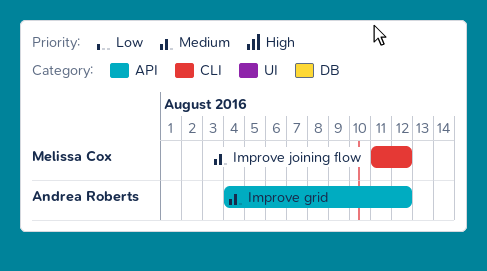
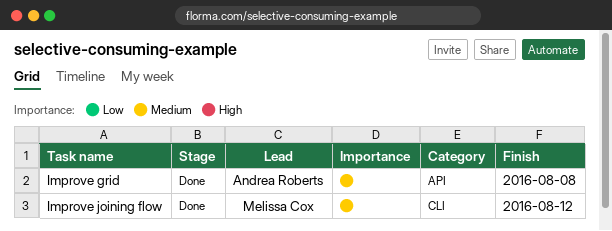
Improve grid, due: Aug 12 -> Aug 8

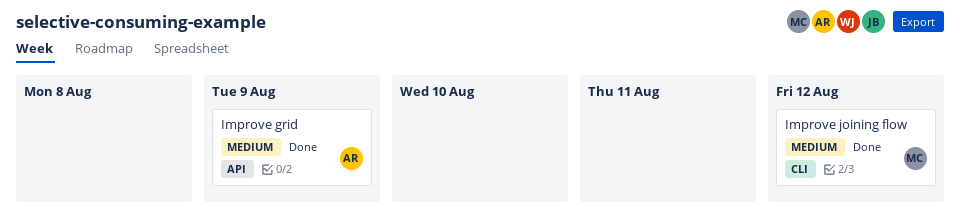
Improve grid, due: Aug 8 -> Aug 9

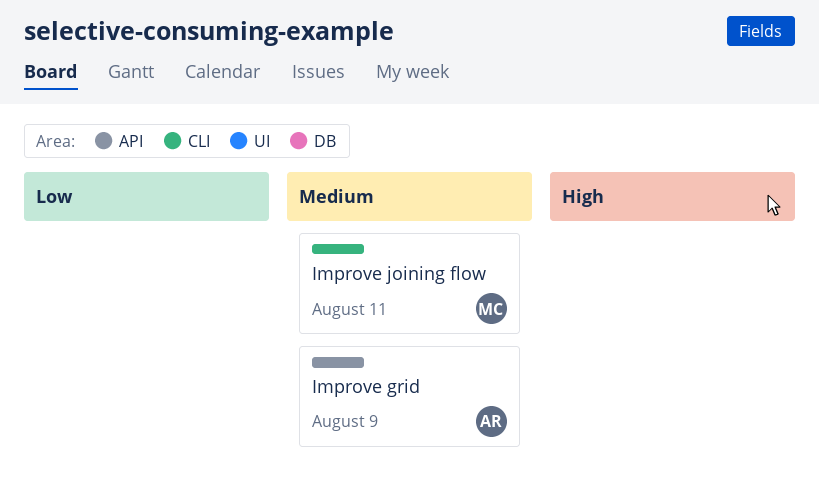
Improve joining flow, due: Aug 12 -> Aug 11

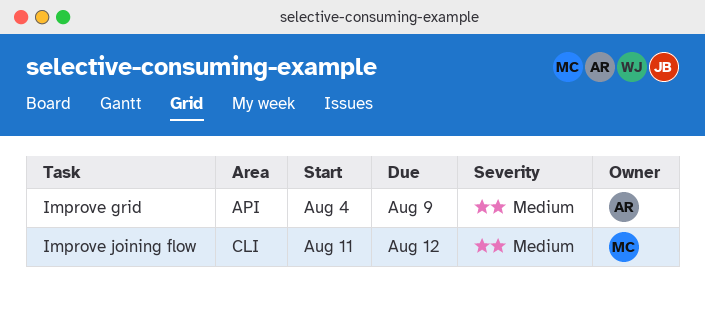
Improve joining flow, due: Aug 11 -> Aug 12

